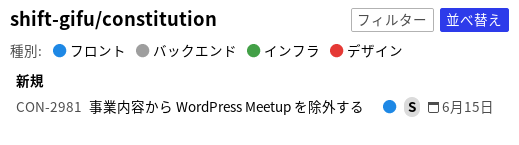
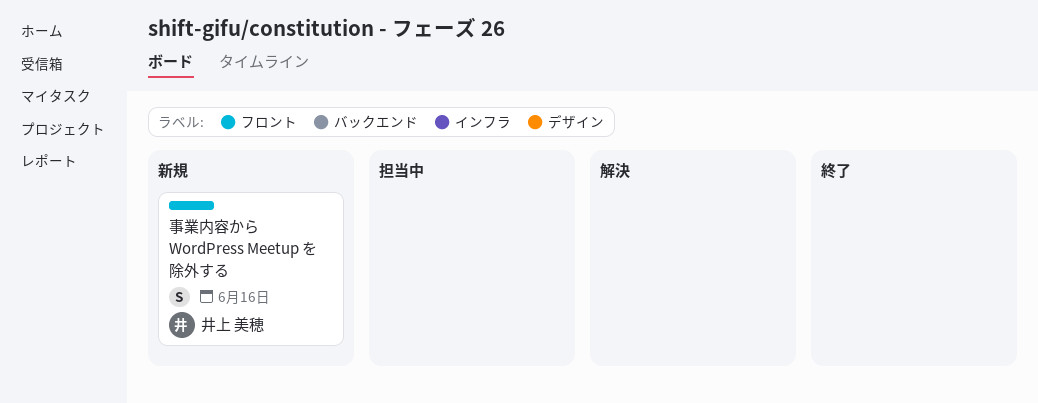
事業内容から WordPress Meetup を除外する, due: Jun 15 -> Jun 16

